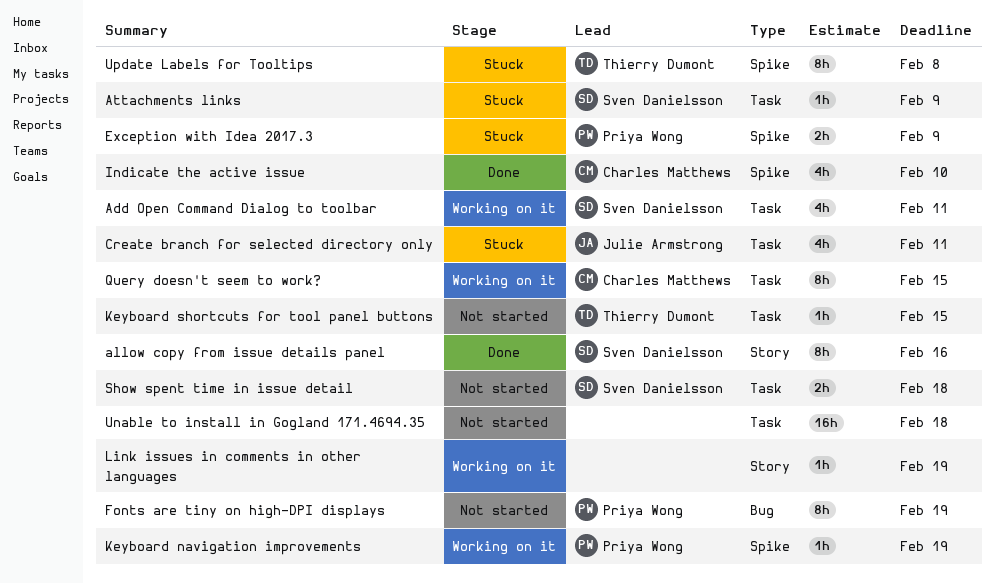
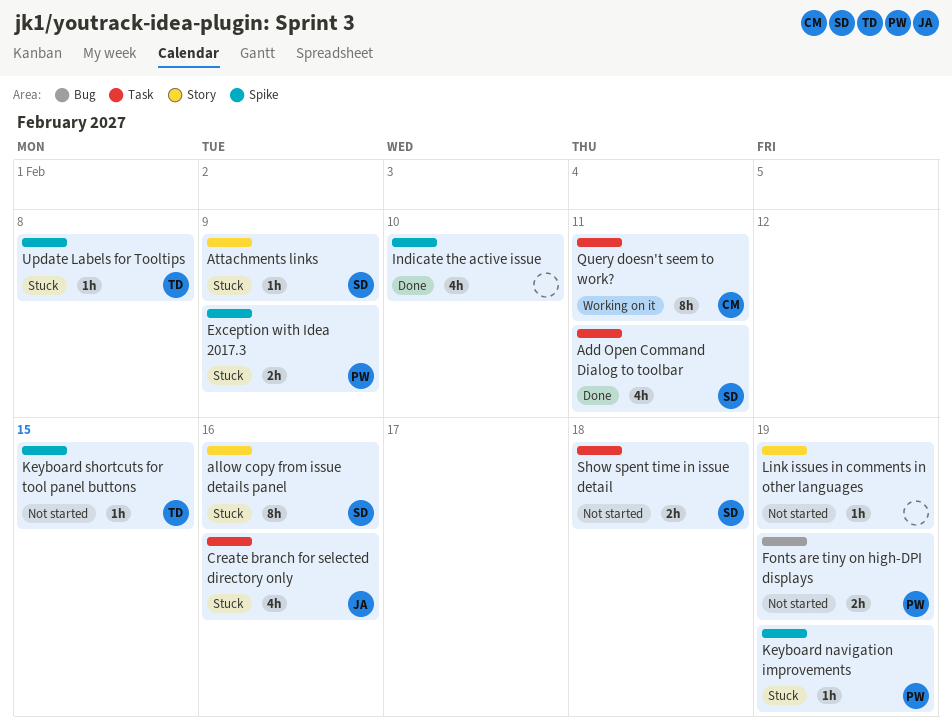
Add Open Command Dialog to toolbar, status: Working on it -> Done
allow copy from issue details panel, status: Done -> Stuck
Attachments links, label: Task -> Story
Create branch for selected directory only, due: Feb 11 -> Feb 16
Fonts are tiny on high-DPI displays, estimate: 8h -> 2h
Indicate the active issue, owner: Charles Matthews -> none
Keyboard navigation improvements, status: Working on it -> Stuck
Keyboard shortcuts for tool panel buttons, label: Task -> Spike
Link issues in comments in other languages, status: Working on it -> Not started
Query doesn't seem to work?, due: Feb 15 -> Feb 11
Unable to install in Gogland 171.4694.35: present -> none
Update Labels for Tooltips, estimate: 8h -> 1h

